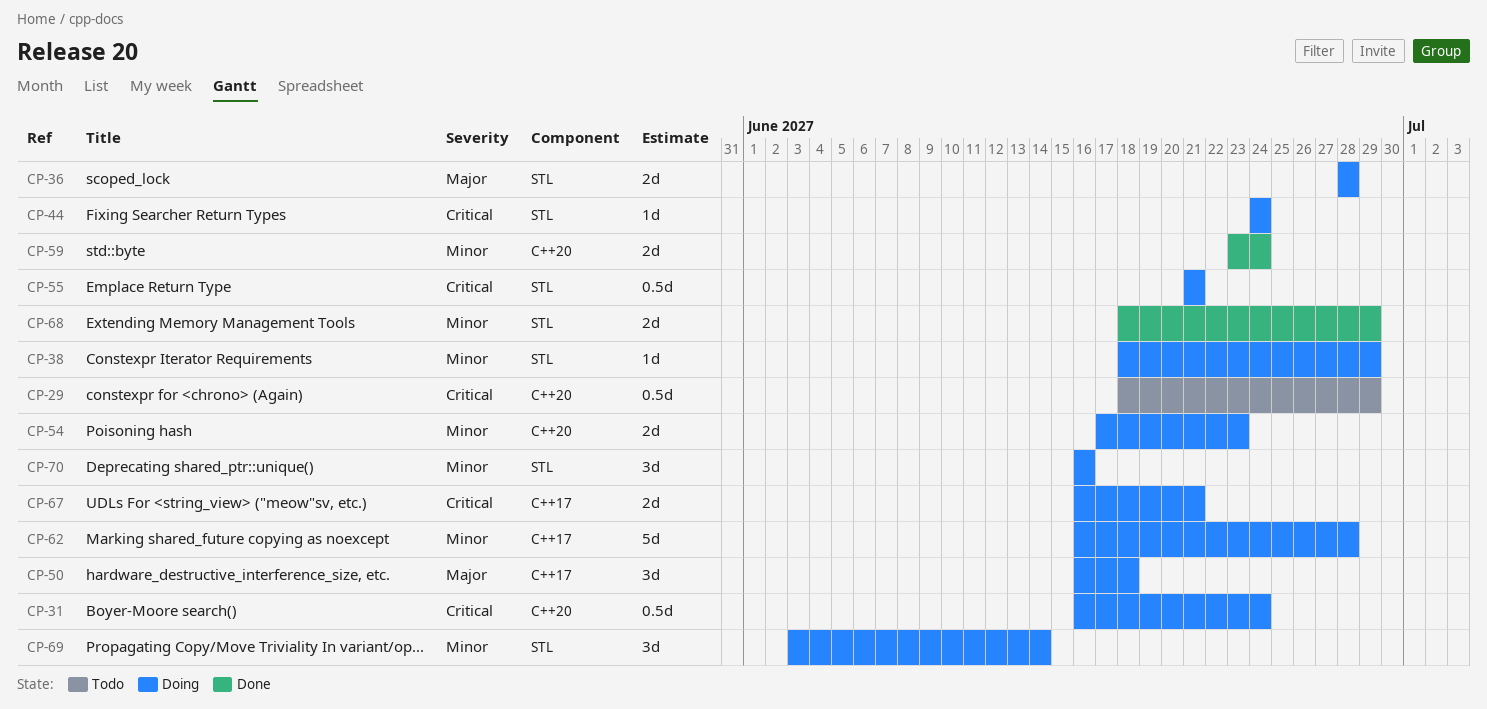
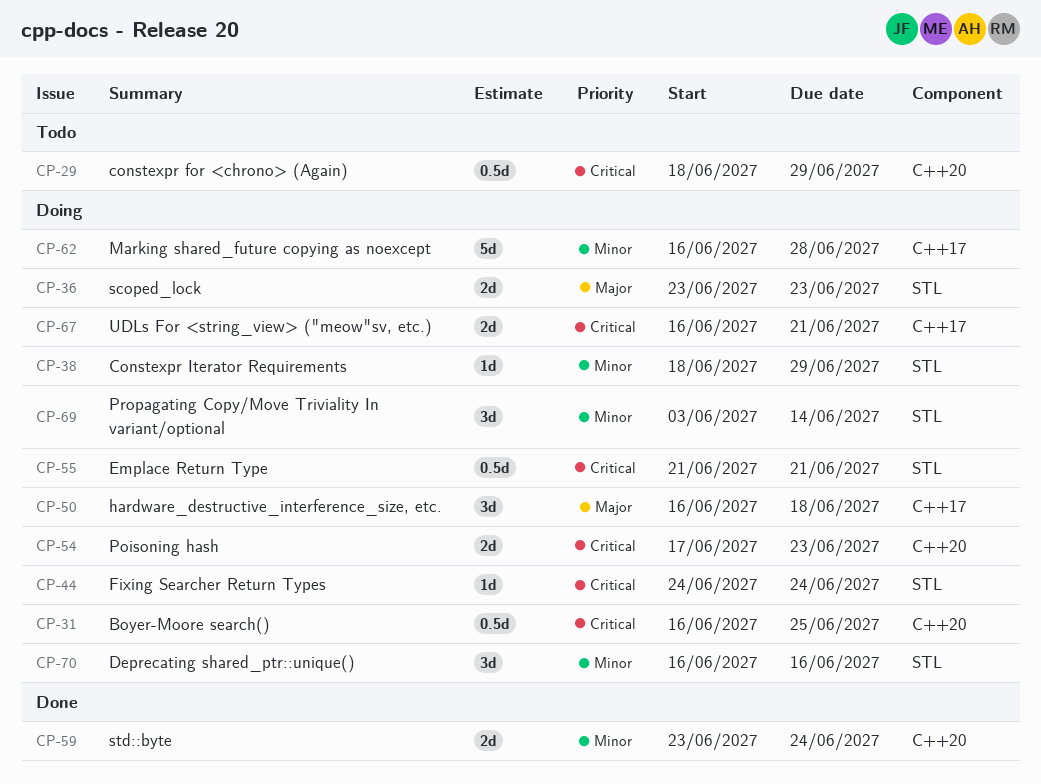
CP-31, due: Jun 24 -> Jun 25
CP-36, start: Jun 28 -> Jun 23
CP-36, due: Jun 28 -> Jun 23
CP-54, priority: Minor -> Critical
CP-68: present -> none

